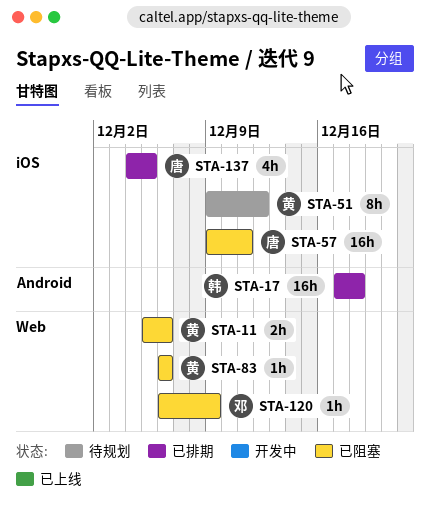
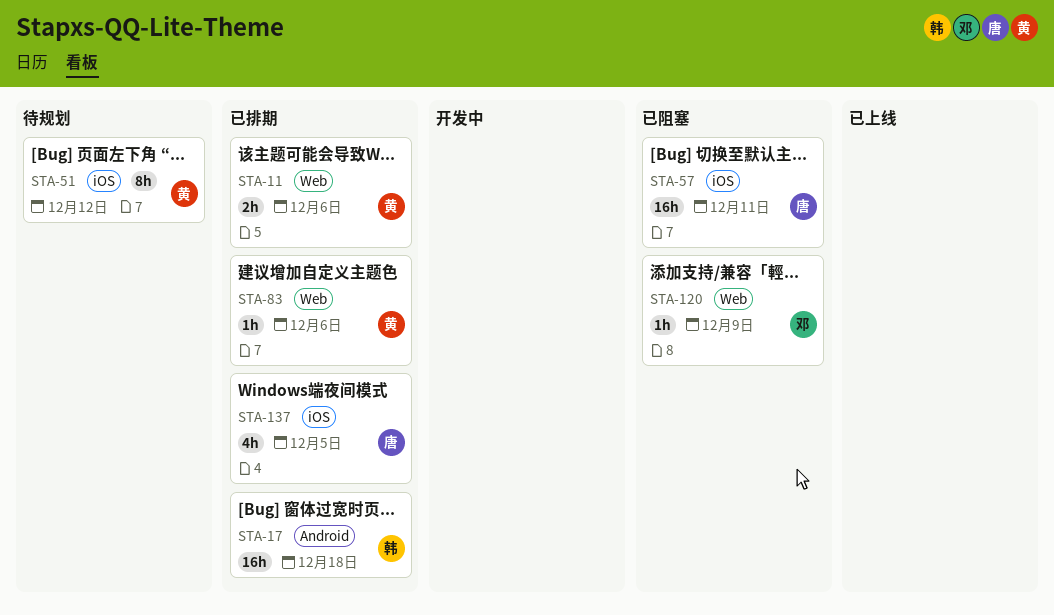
STA-11, status: 已阻塞 -> 已排期
STA-83, status: 已阻塞 -> 已排期

